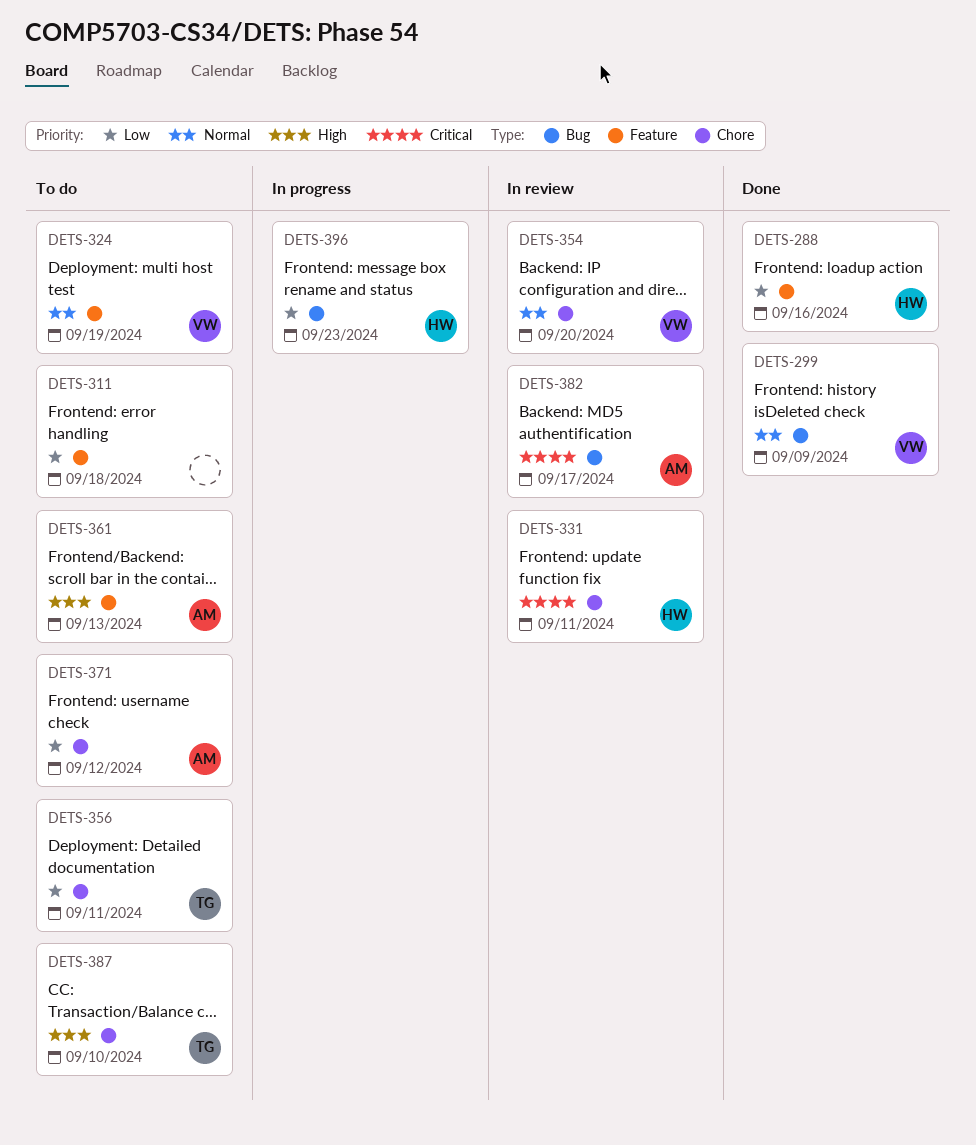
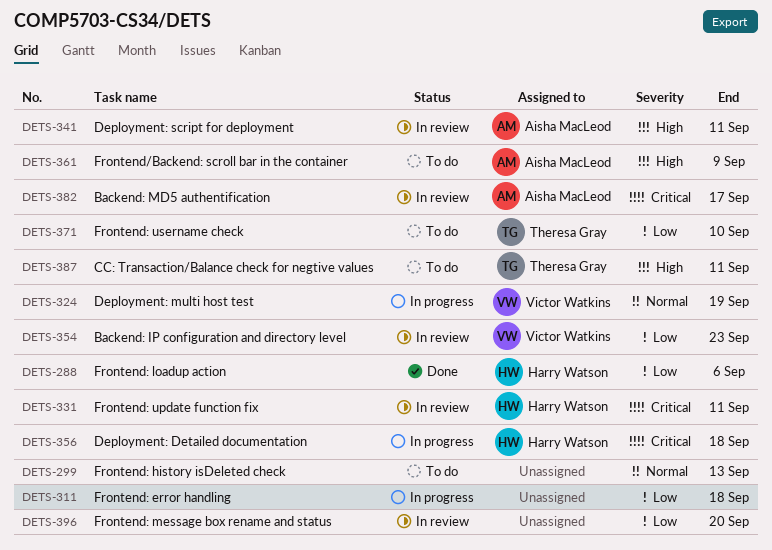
DETS-288, due: Sep 16 -> Sep 6
DETS-299, status: Done -> To do
DETS-299, owner: Victor Watkins -> none
DETS-299, due: Sep 9 -> Sep 13
DETS-311, status: To do -> In progress
DETS-324, status: To do -> In progress
DETS-341: none -> present
DETS-354, priority: Normal -> Low
DETS-354, due: Sep 20 -> Sep 23
DETS-356, status: To do -> In progress
DETS-356, owner: Theresa Gray -> Harry Watson
DETS-356, priority: Low -> Critical
DETS-356, due: Sep 11 -> Sep 18
DETS-361, due: Sep 13 -> Sep 9
DETS-371, owner: Aisha MacLeod -> Theresa Gray
DETS-371, due: Sep 12 -> Sep 10
DETS-387, due: Sep 10 -> Sep 11
DETS-396, status: In progress -> In review
DETS-396, owner: Harry Watson -> none
DETS-396, due: Sep 23 -> Sep 20

